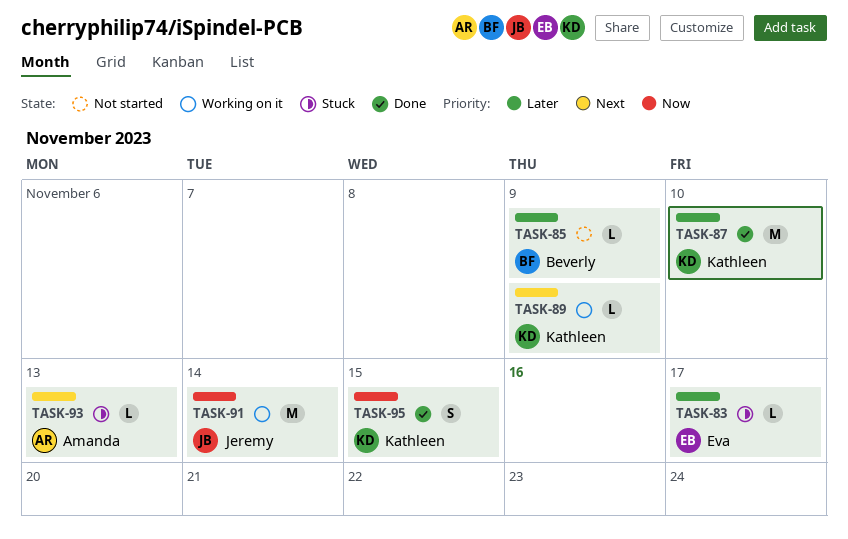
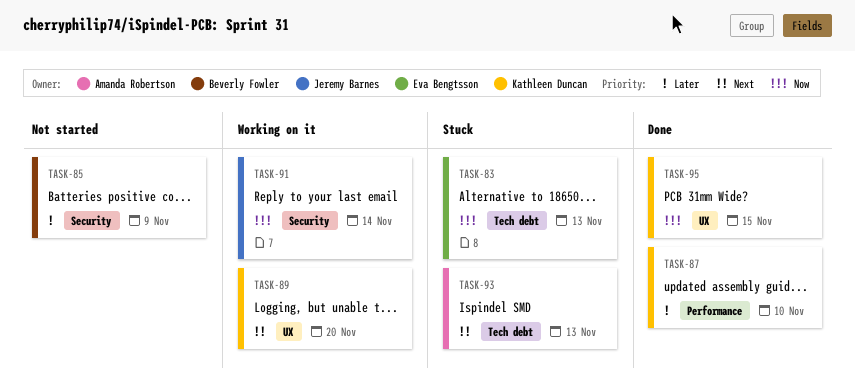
TASK-83, priority: Later -> Now
TASK-83, due: Nov 17 -> Nov 13
TASK-89, due: Nov 9 -> Nov 20

